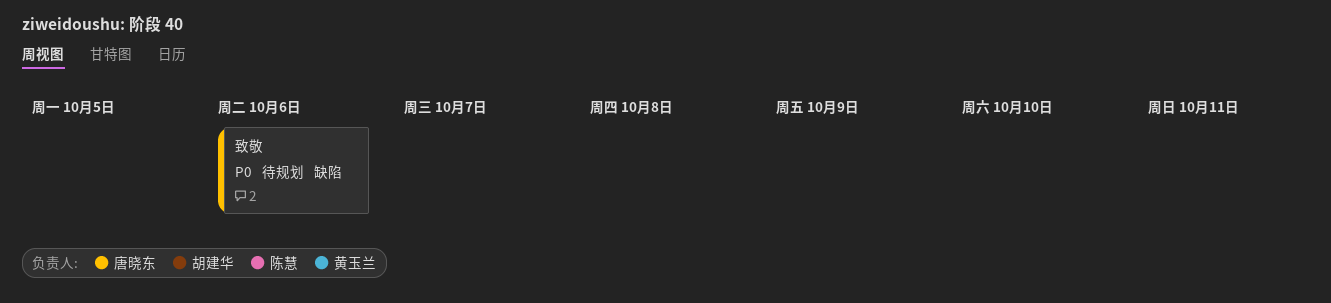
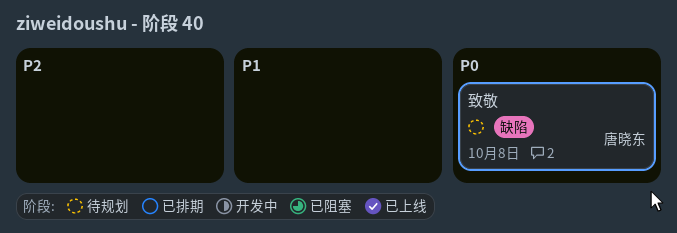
致敬, due: Oct 6 -> Oct 8

